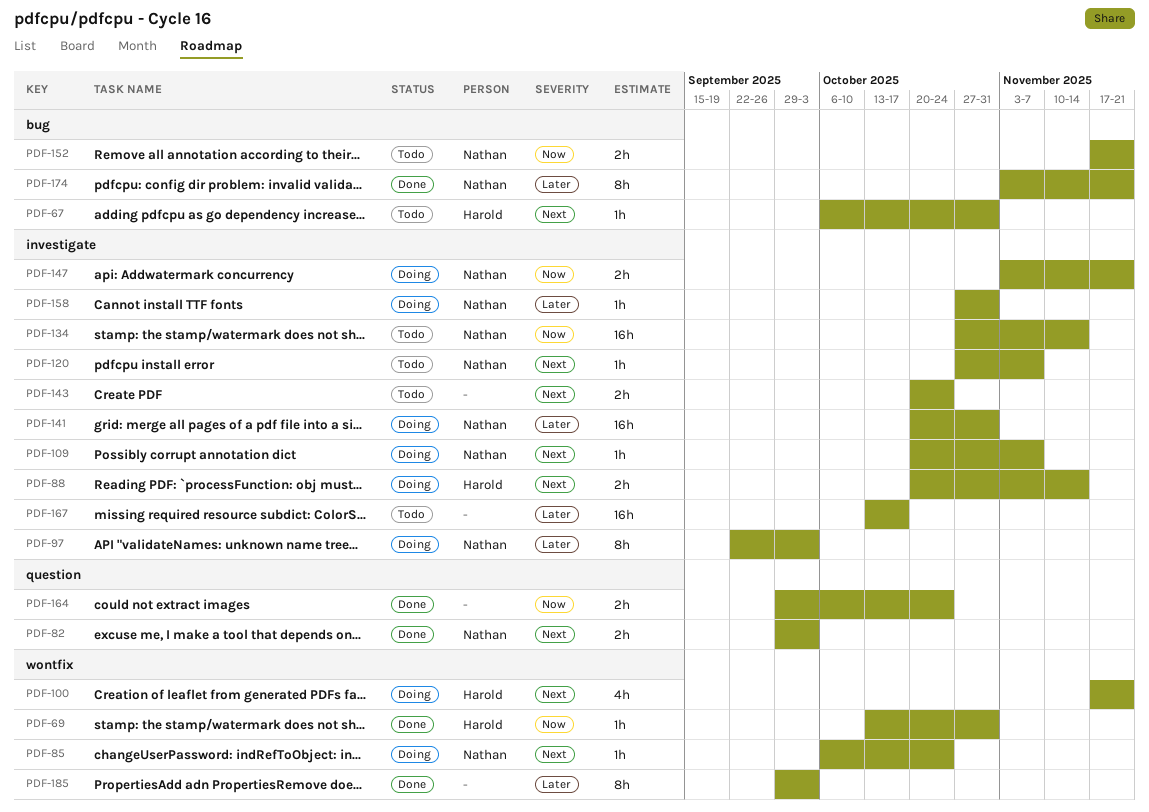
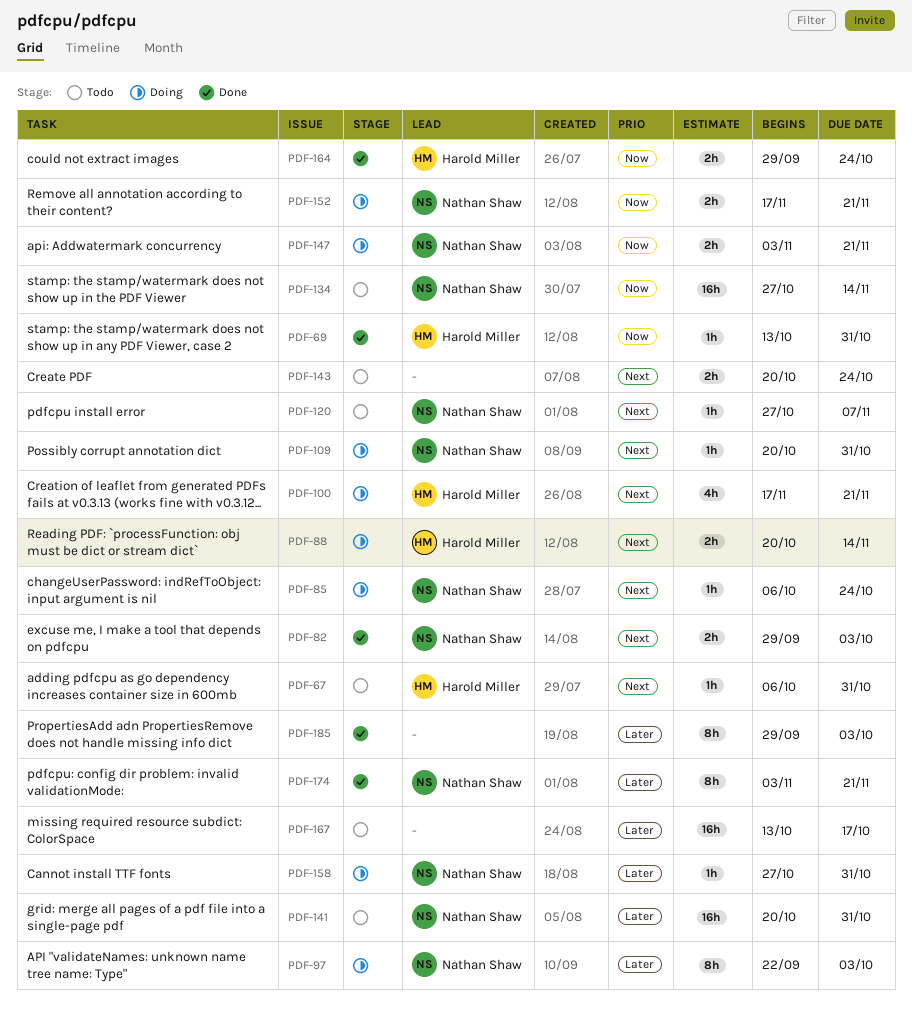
PDF-109, due: Nov 7 -> Oct 31
PDF-141, status: Doing -> Todo
PDF-152, status: Todo -> Doing
PDF-164, owner: none -> Harold Miller

